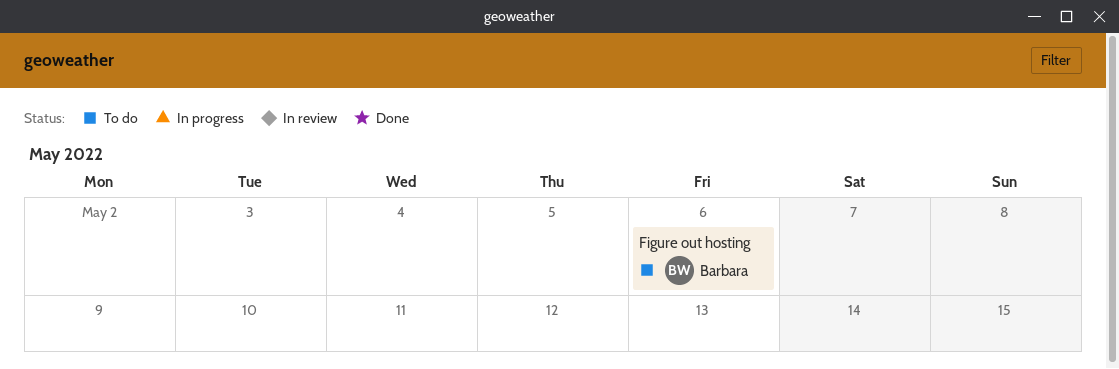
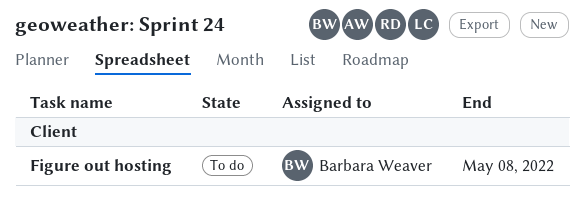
Figure out hosting, due: May 6 -> May 8

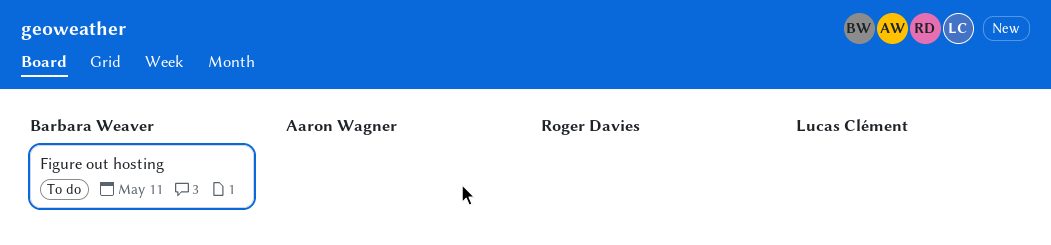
Figure out hosting, due: May 8 -> May 11

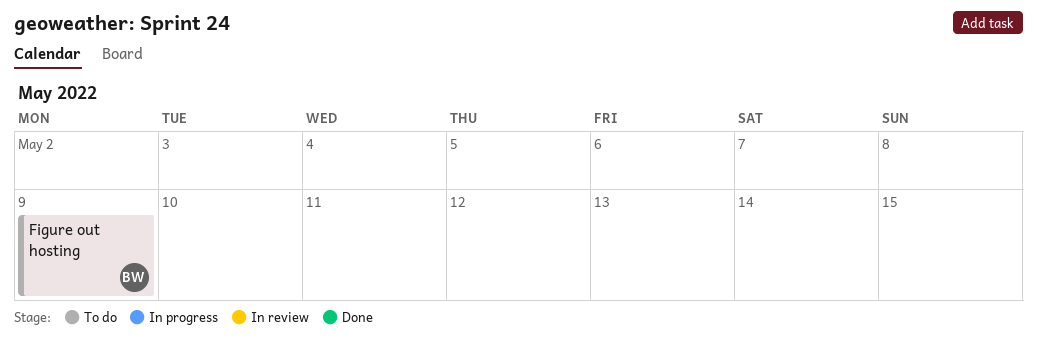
Figure out hosting, due: May 11 -> May 9

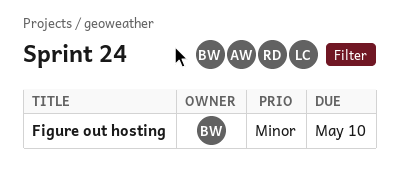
Figure out hosting, due: May 9 -> May 10

